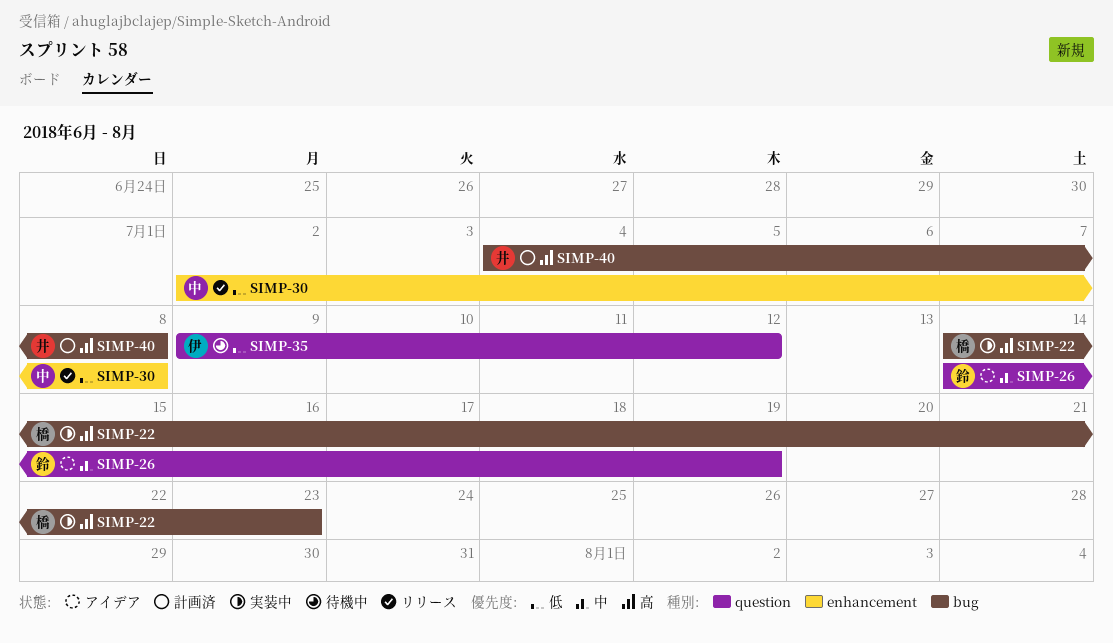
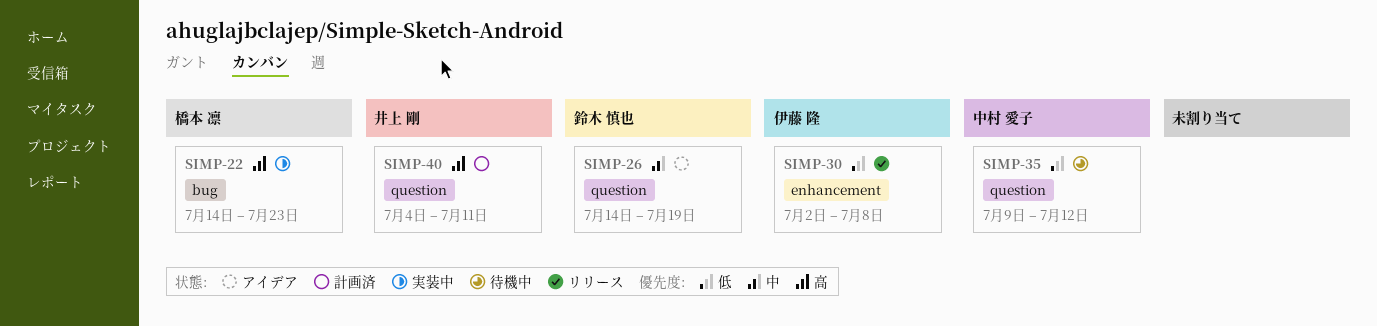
SIMP-30, owner: 中村 愛子 -> 伊藤 隆
SIMP-35, owner: 伊藤 隆 -> 中村 愛子
SIMP-40, label: bug -> question
SIMP-40, due: Jul 8 -> Jul 11

